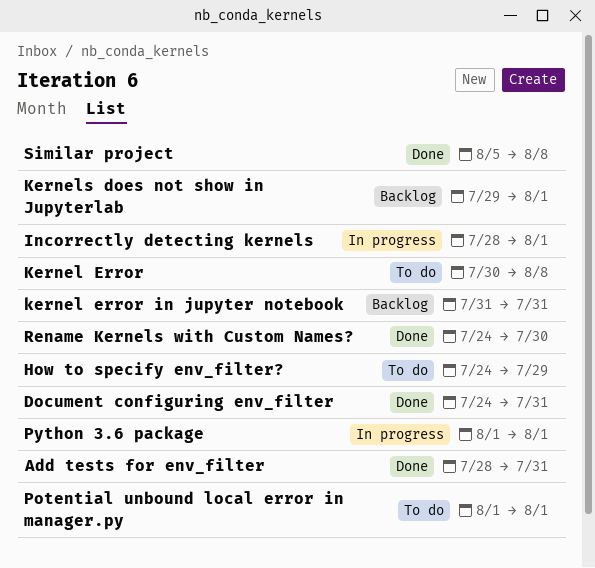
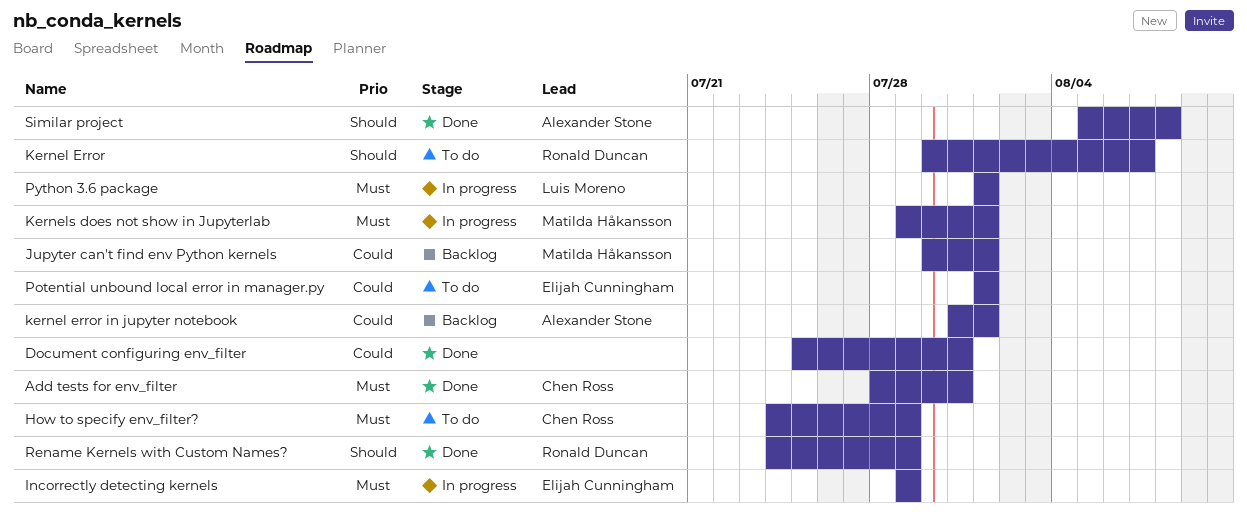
Document configuring env_filter, start: Jul 24 -> Jul 25
Incorrectly detecting kernels, start: Jul 28 -> Jul 29
Incorrectly detecting kernels, due: Aug 1 -> Jul 29
Jupyter can't find env Python kernels: none -> present
Kernel Error, due: Aug 8 -> Aug 7
kernel error in jupyter notebook, due: Jul 31 -> Aug 1
Kernels does not show in Jupyterlab, status: Backlog -> In progress
Rename Kernels with Custom Names?, due: Jul 30 -> Jul 29

